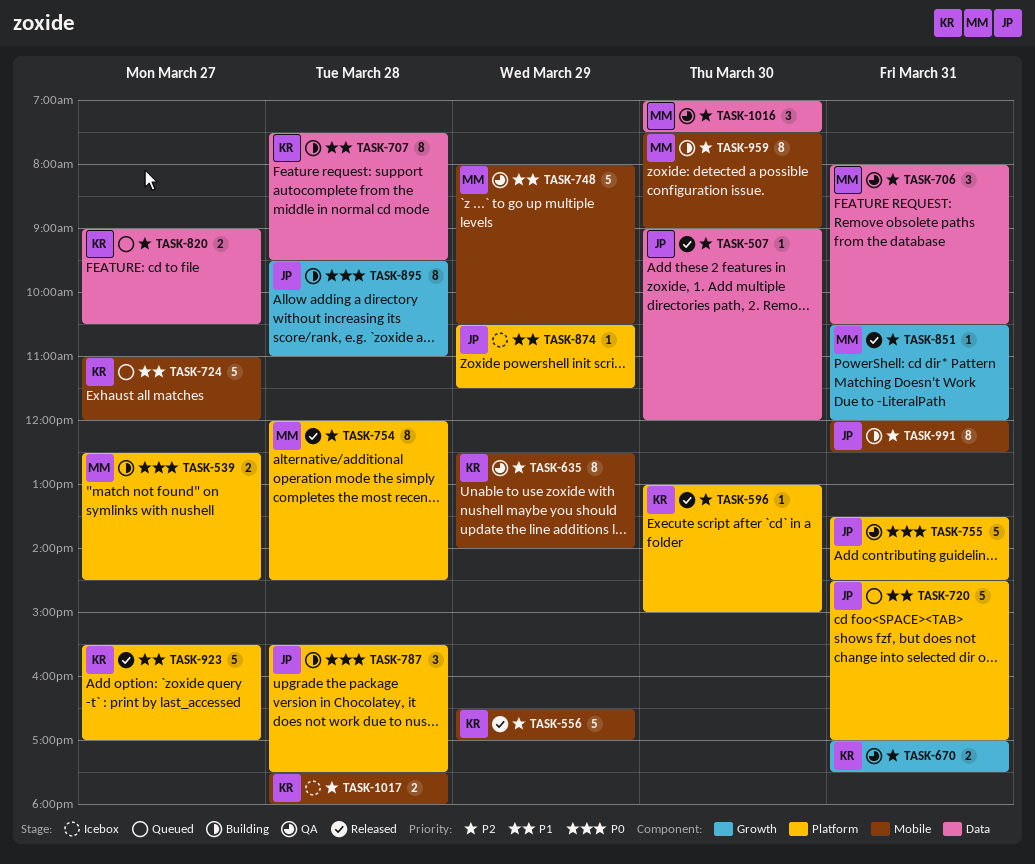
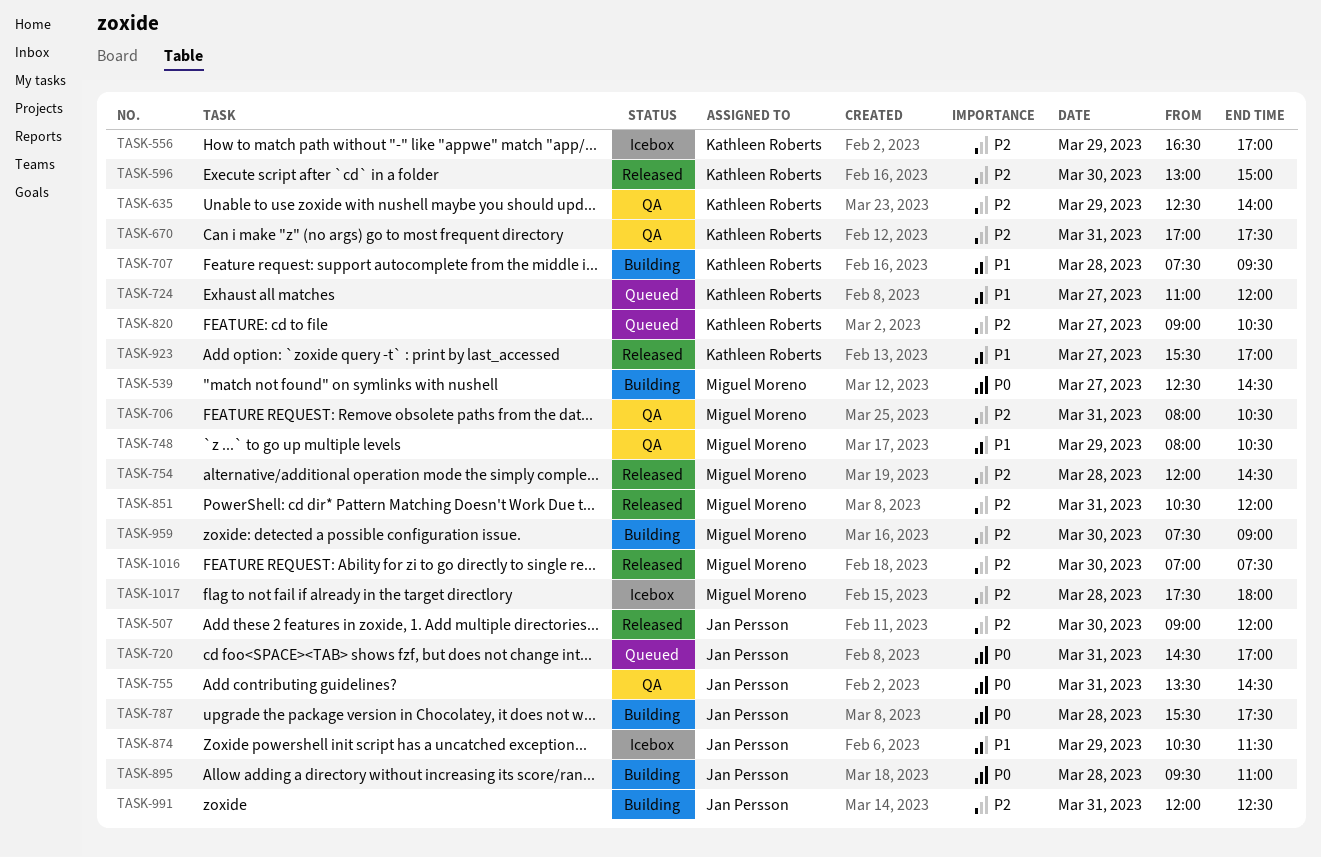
TASK-556, status: Released -> Icebox
TASK-720, priority: P1 -> P0
TASK-1016, status: QA -> Released
TASK-1017, owner: Kathleen Roberts -> Miguel Moreno

